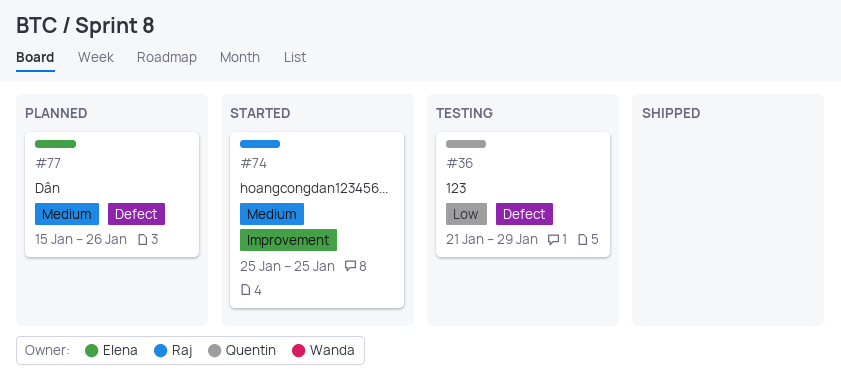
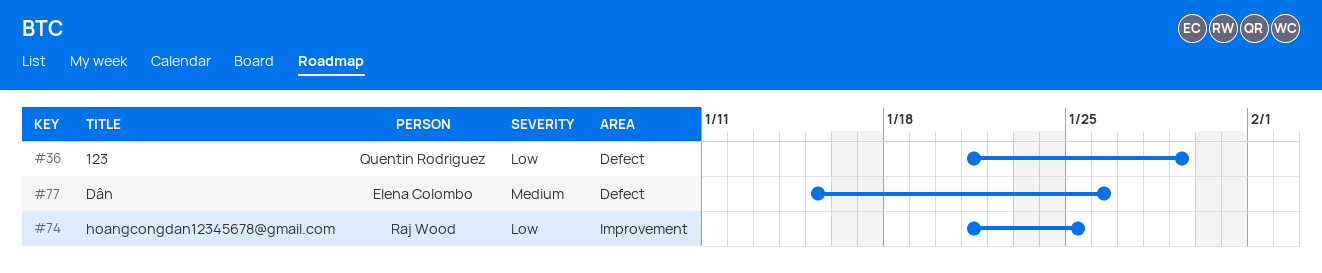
#74, priority: Medium -> Low
#74, start: Jan 25 -> Jan 21

